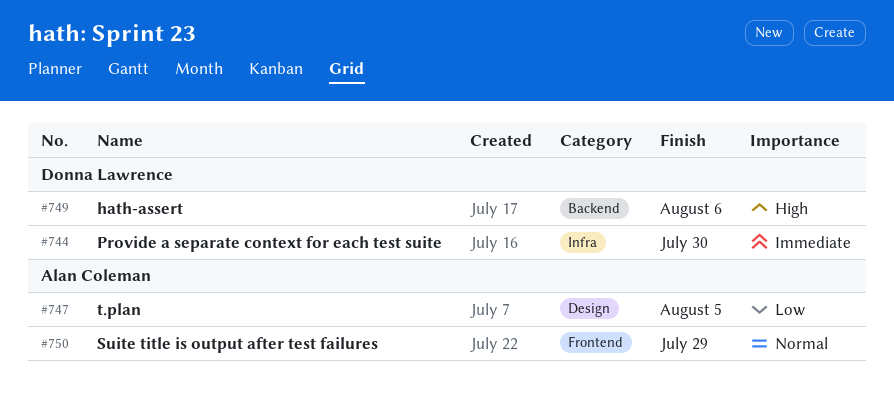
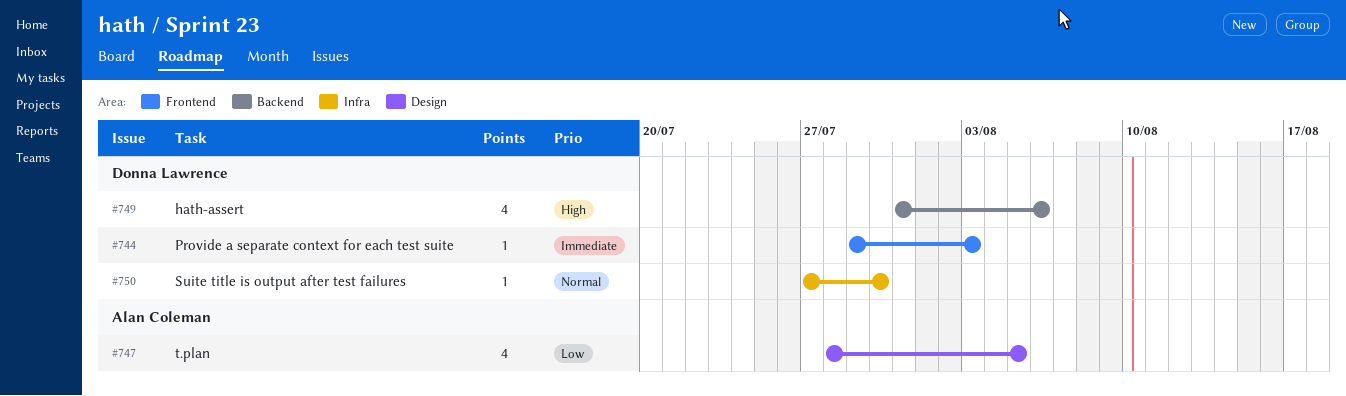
#744, label: Infra -> Frontend
#744, due: Jul 30 -> Aug 3
#750, owner: Alan Coleman -> Donna Lawrence
#750, label: Frontend -> Infra
#750, due: Jul 29 -> Jul 30

